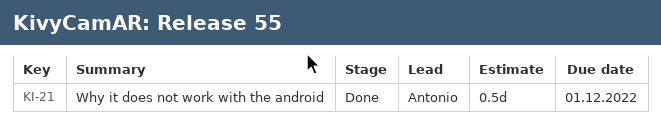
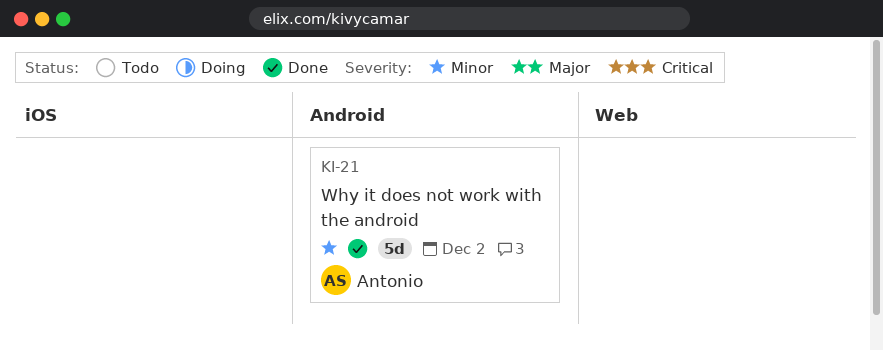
KI-21, estimate: 0.5d -> 5d
KI-21, due: Dec 1 -> Dec 2

